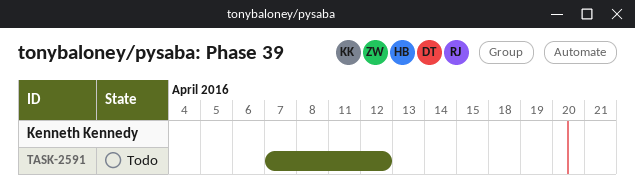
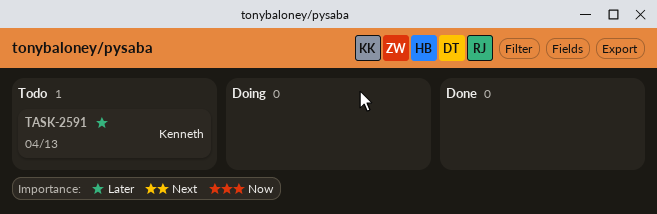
TASK-2591, due: Apr 12 -> Apr 13

